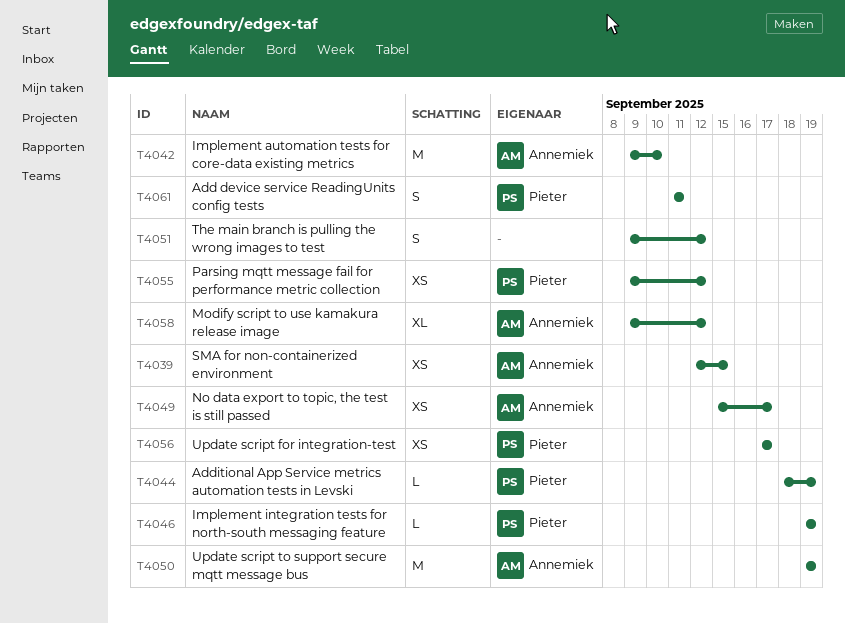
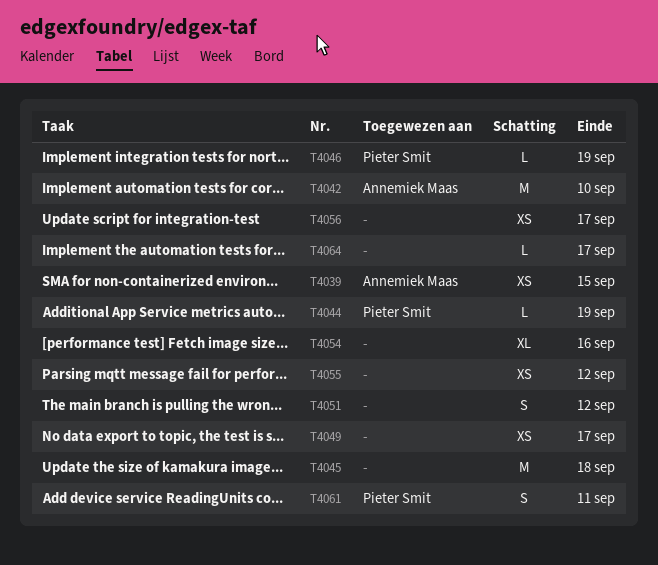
T4045: none -> present
T4049, owner: Annemiek Maas -> none
T4050: present -> none
T4054: none -> present
T4055, owner: Pieter Smit -> none
T4056, owner: Pieter Smit -> none
T4058: present -> none
T4064: none -> present

